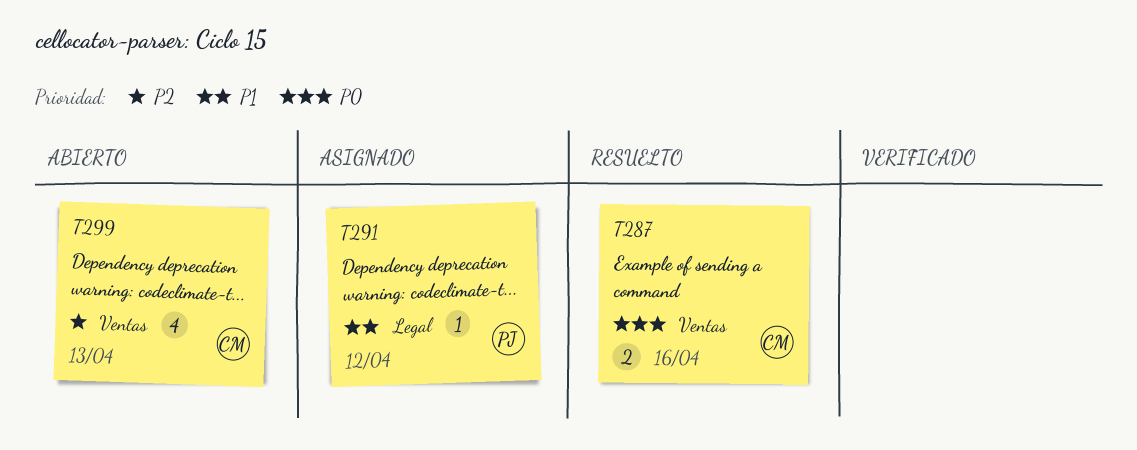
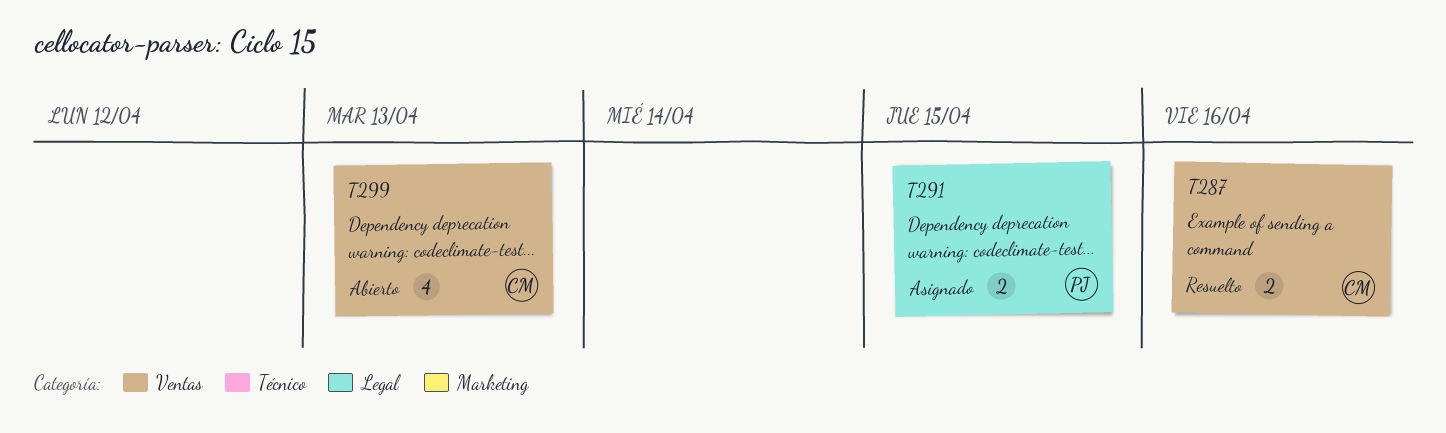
T291, estimate: 1 -> 2
T291, due: Apr 12 -> Apr 15

